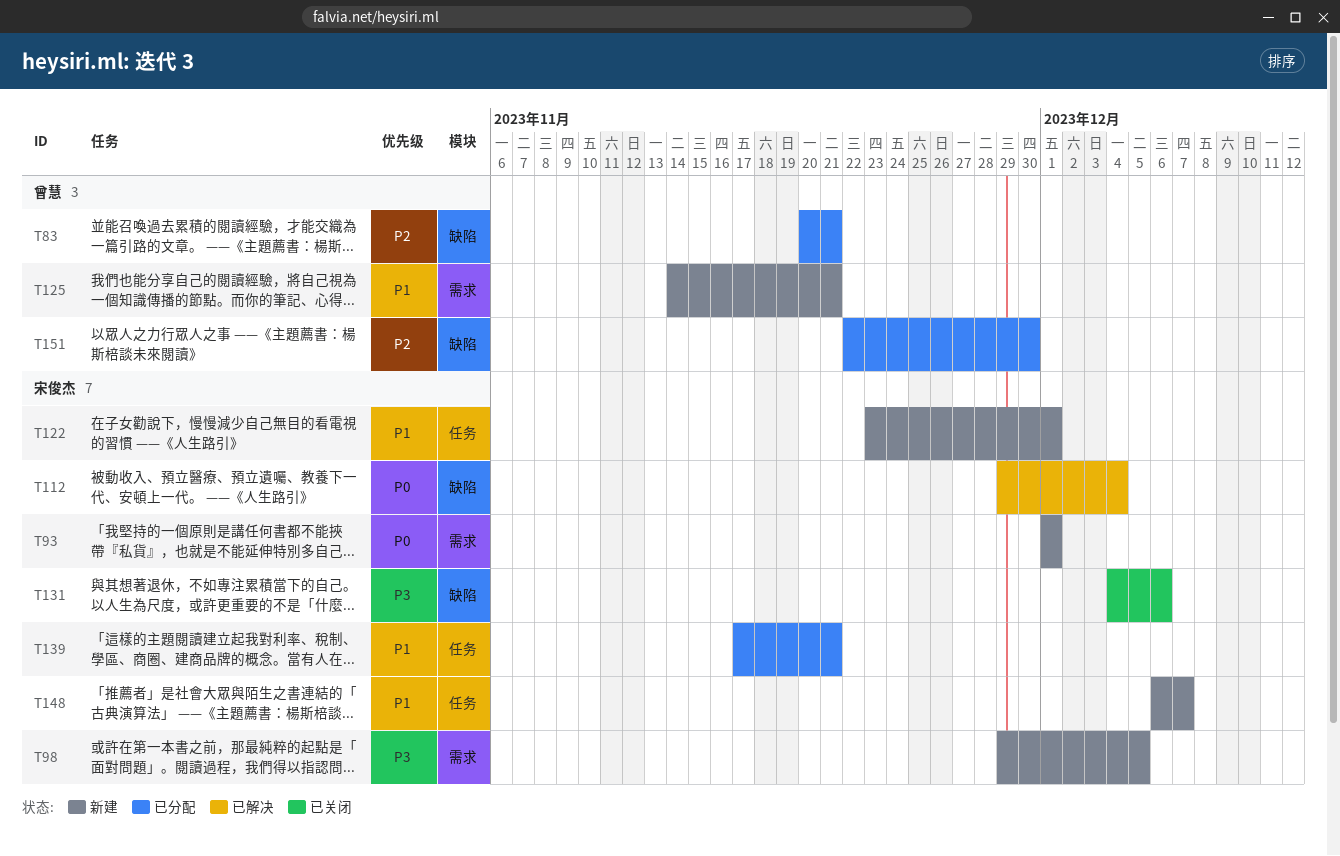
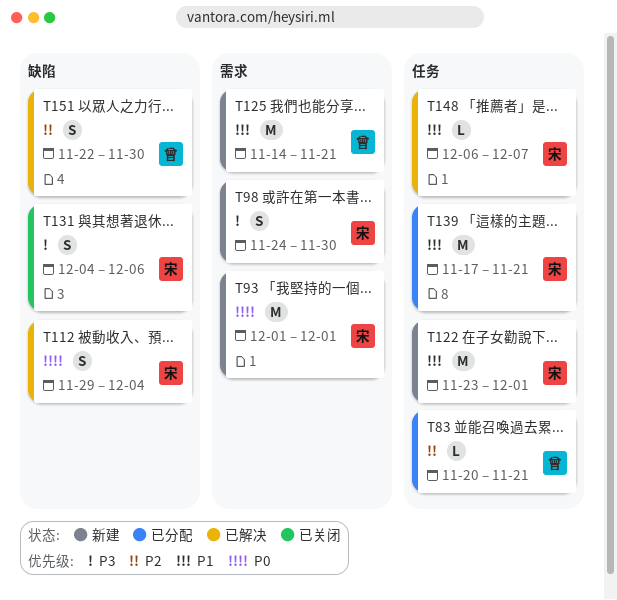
T83, label: 缺陷 -> 任务
T98, start: Nov 29 -> Nov 24
T98, due: Dec 5 -> Nov 30
T148, status: 新建 -> 已解决
T151, status: 已分配 -> 已解决

